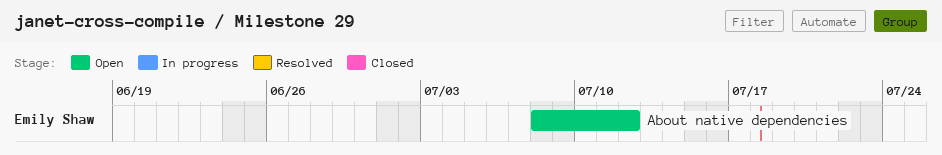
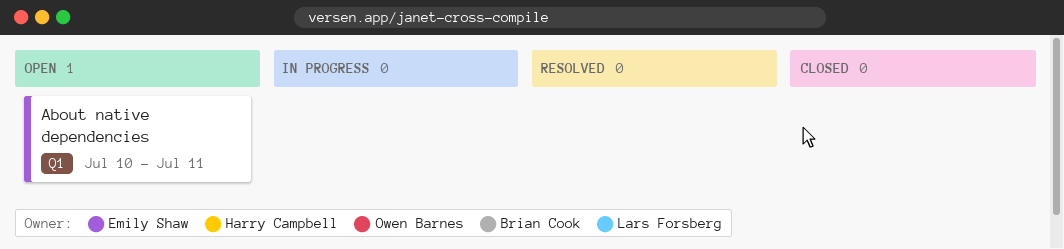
About native dependencies, start: Jul 8 -> Jul 10
About native dependencies, due: Jul 12 -> Jul 11

